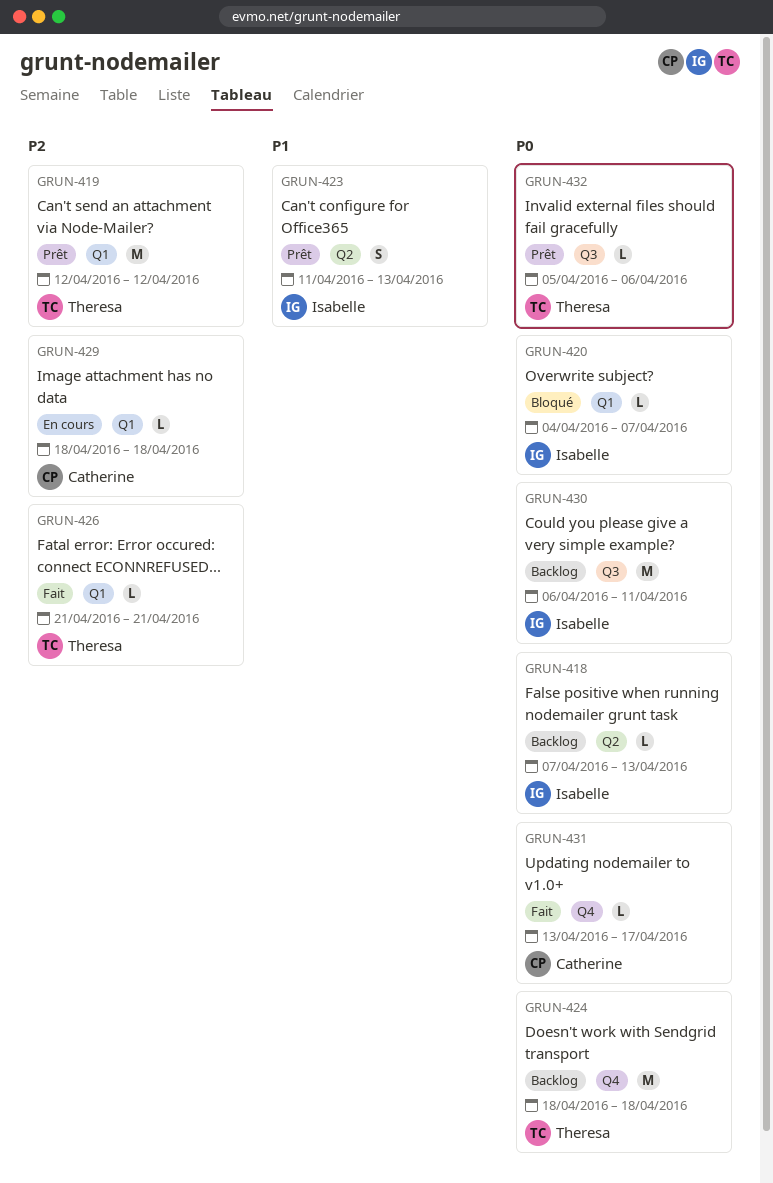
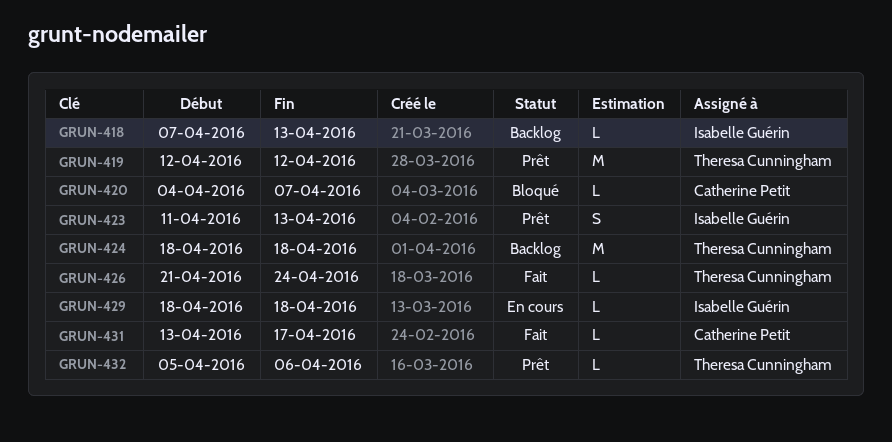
GRUN-420, owner: Isabelle Guérin -> Catherine Petit
GRUN-426, due: Apr 21 -> Apr 24
GRUN-429, owner: Catherine Petit -> Isabelle Guérin
GRUN-430: present -> none

